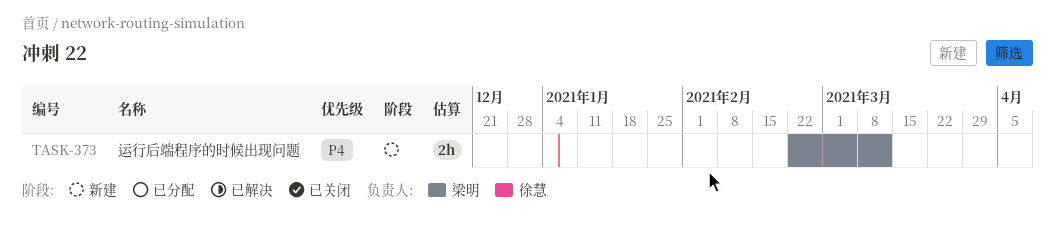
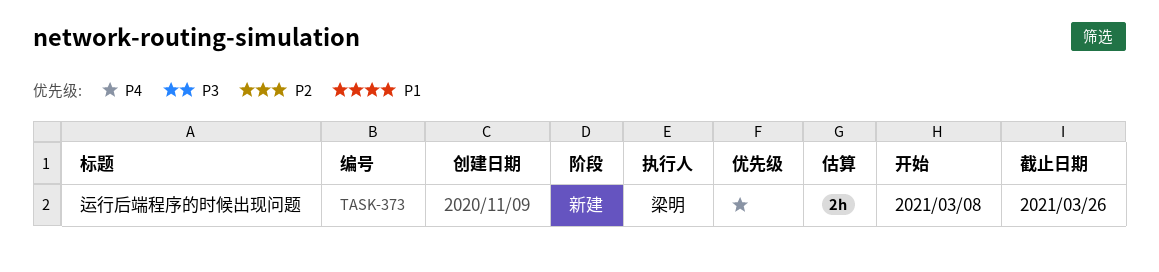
TASK-373, start: Feb 22 -> Mar 8
TASK-373, due: Mar 12 -> Mar 26

